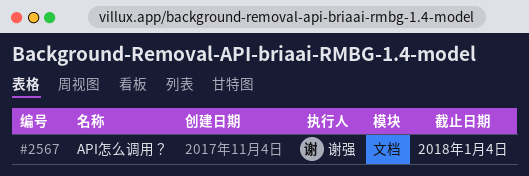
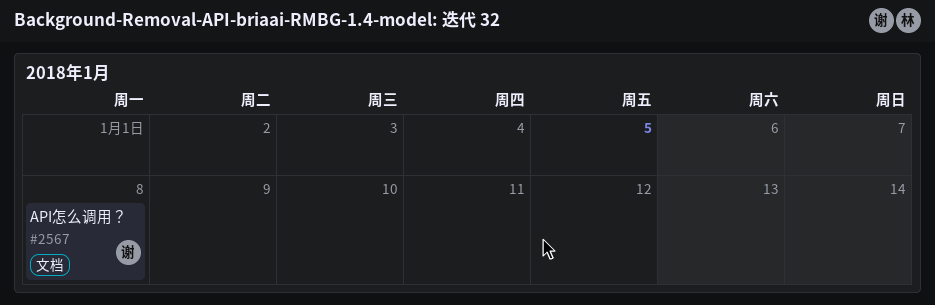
#2567, due: Jan 4 -> Jan 8

